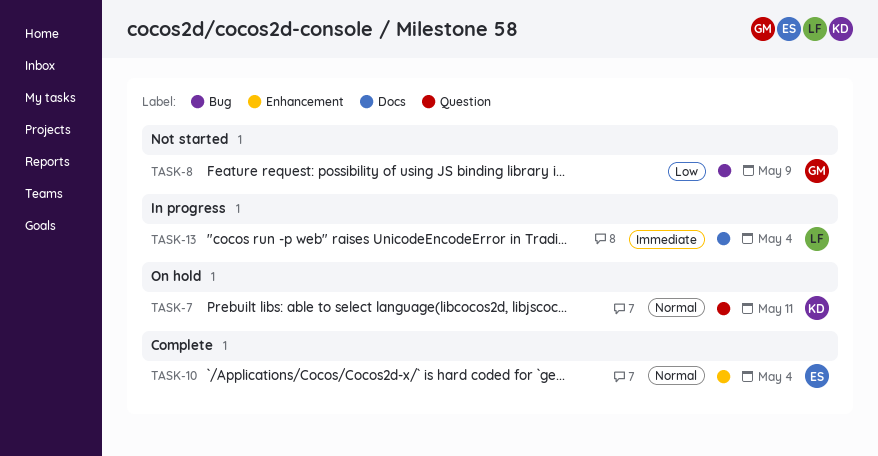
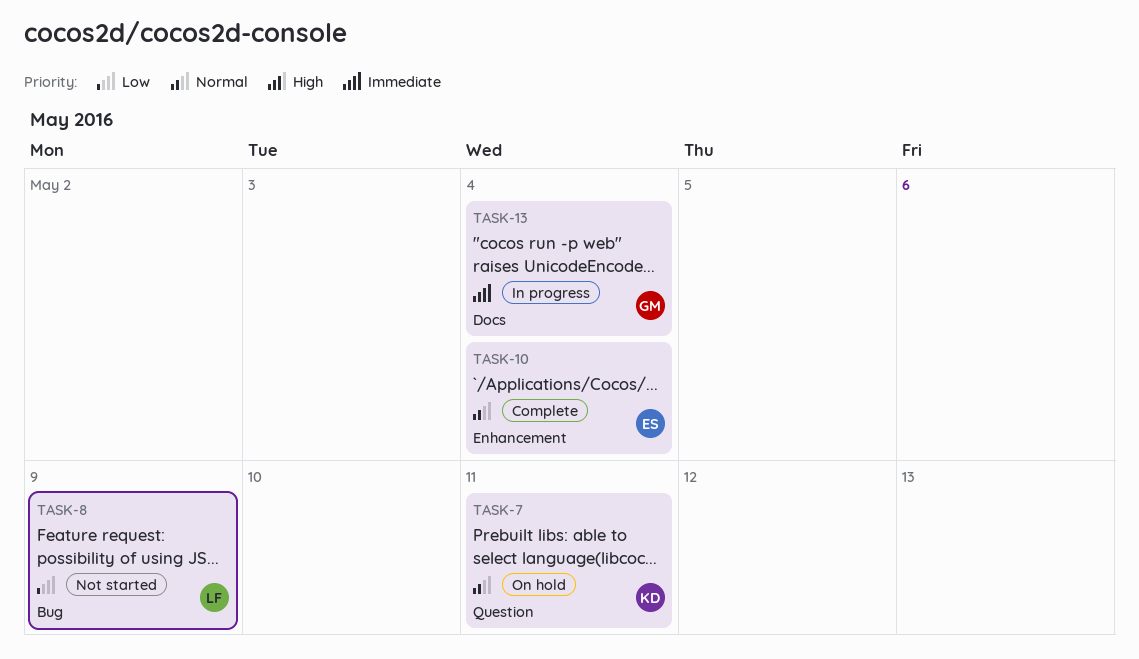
TASK-8, owner: GM -> LF
TASK-13, owner: LF -> GM

